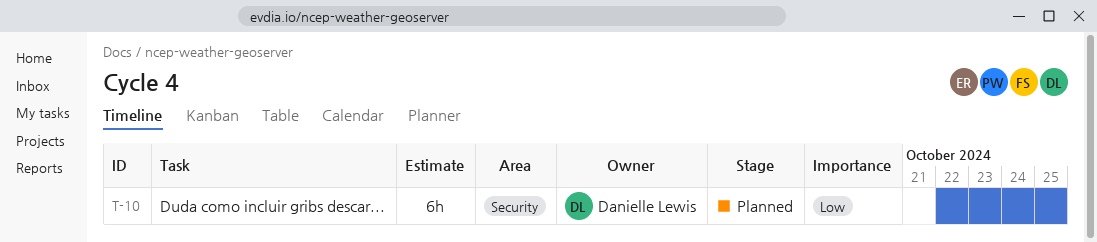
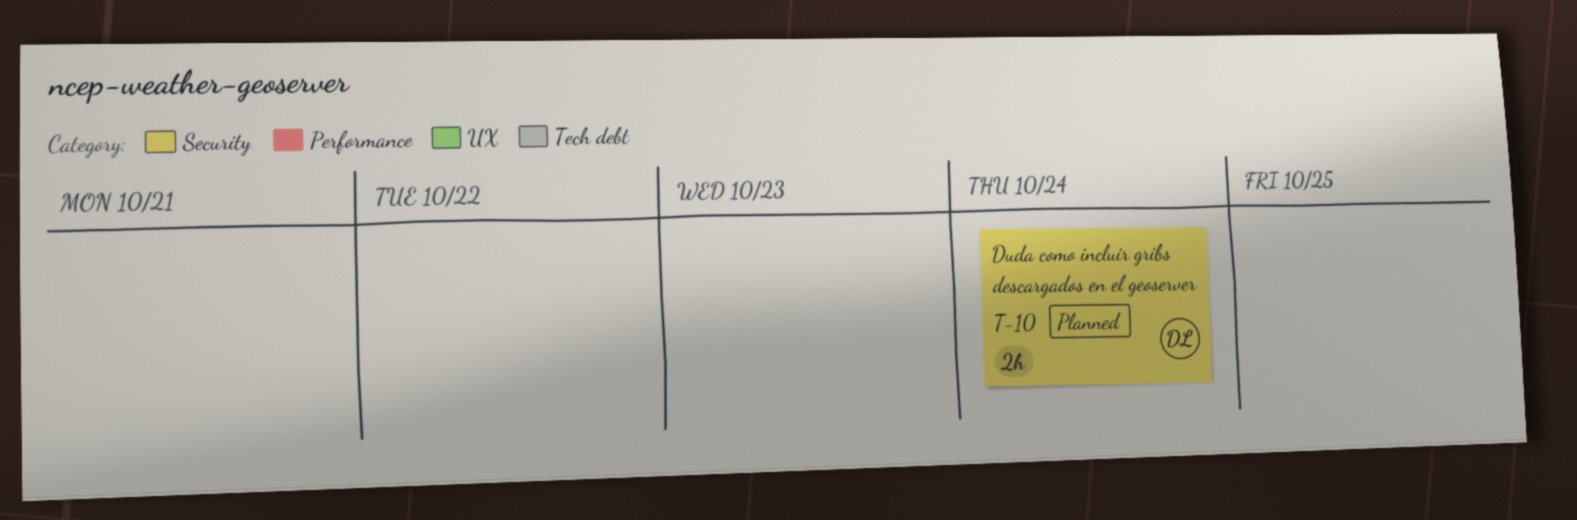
T-10, estimate: 6h -> 2h
T-10, due: Oct 25 -> Oct 24

